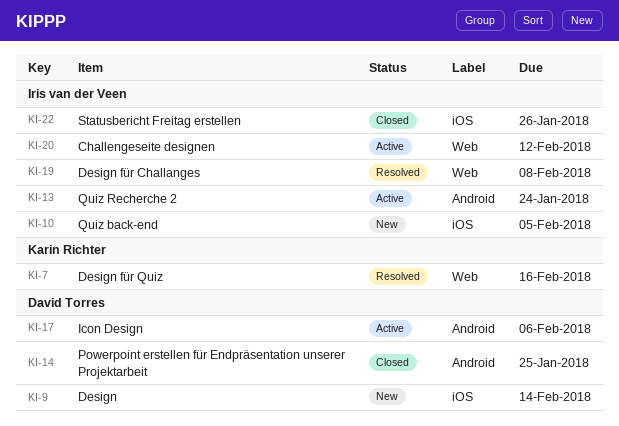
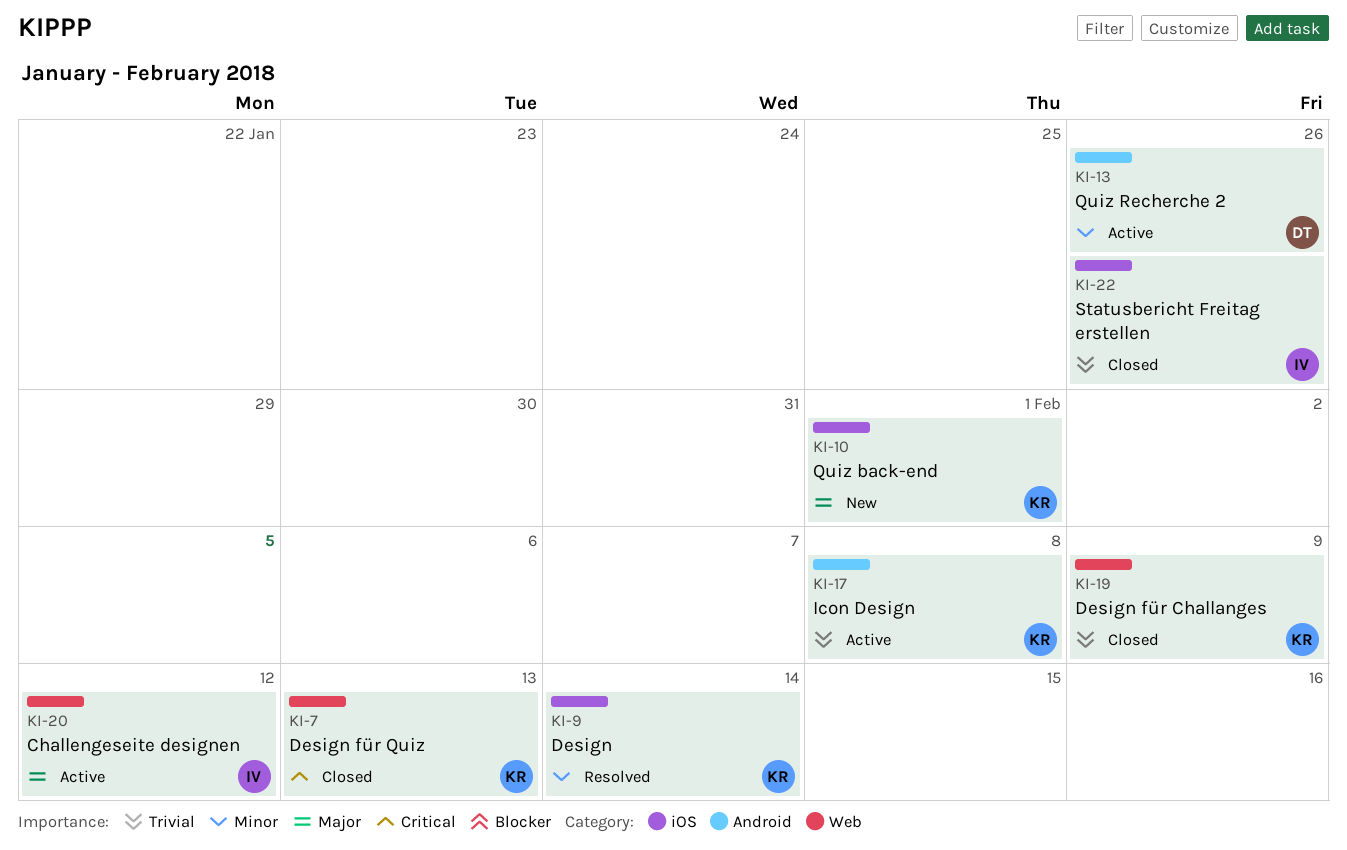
KI-7, status: Resolved -> Closed
KI-7, due: Feb 16 -> Feb 13
KI-9, status: New -> Resolved
KI-9, owner: David Torres -> Karin Richter
KI-10, owner: Iris van der Veen -> Karin Richter
KI-10, due: Feb 5 -> Feb 1
KI-13, owner: Iris van der Veen -> David Torres
KI-13, due: Jan 24 -> Jan 26
KI-14: present -> none
KI-17, owner: David Torres -> Karin Richter
KI-17, due: Feb 6 -> Feb 8
KI-19, status: Resolved -> Closed
KI-19, owner: Iris van der Veen -> Karin Richter
KI-19, due: Feb 8 -> Feb 9

